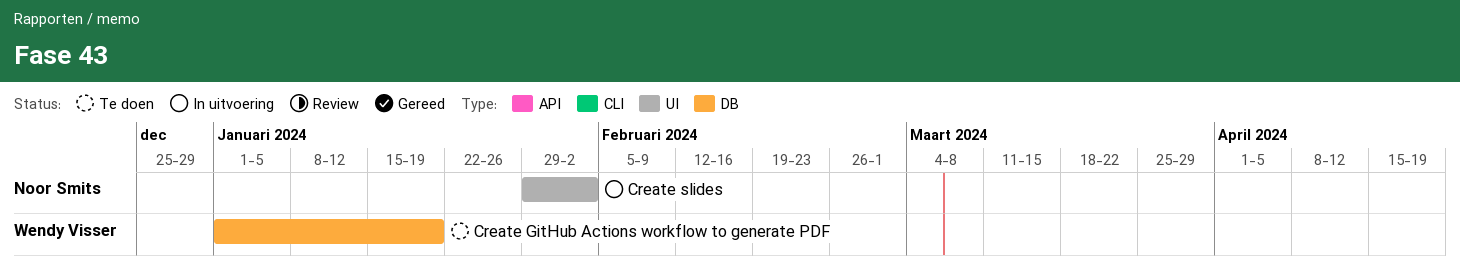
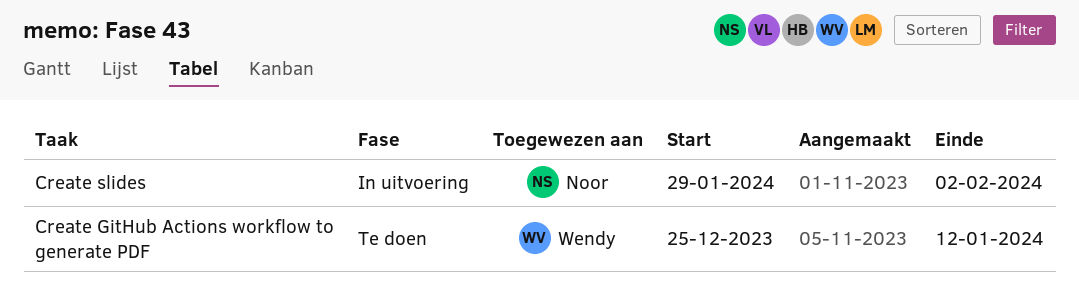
Create GitHub Actions workflow to generate PDF, start: Jan 1 -> Dec 25
Create GitHub Actions workflow to generate PDF, due: Jan 19 -> Jan 12

